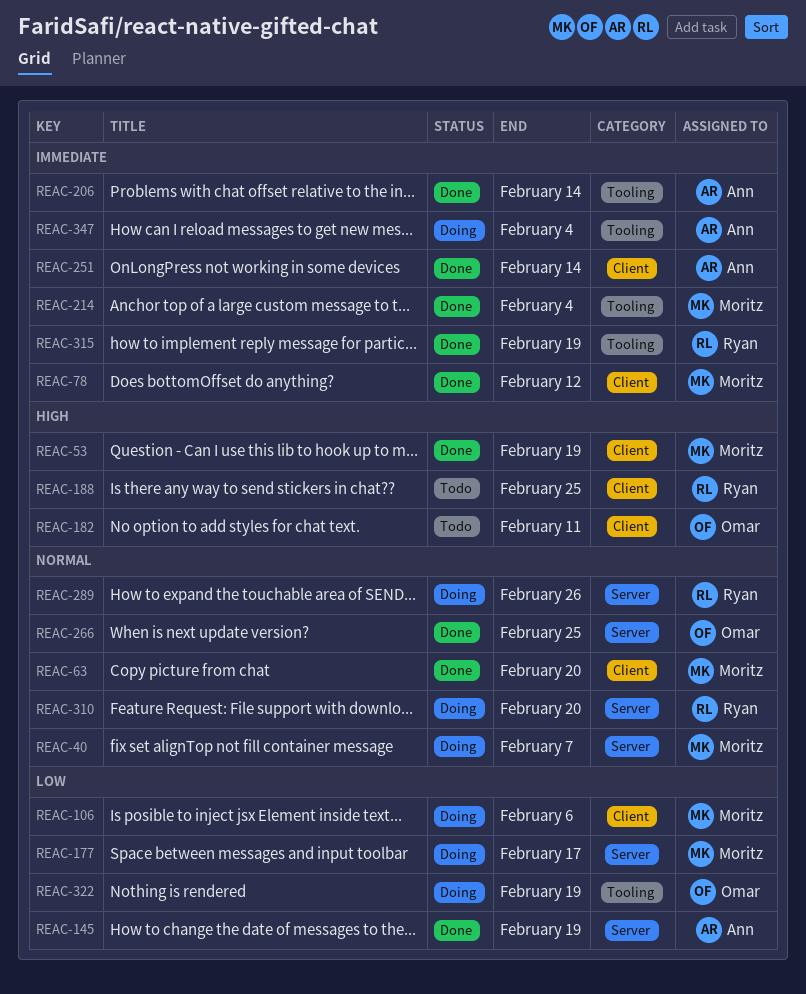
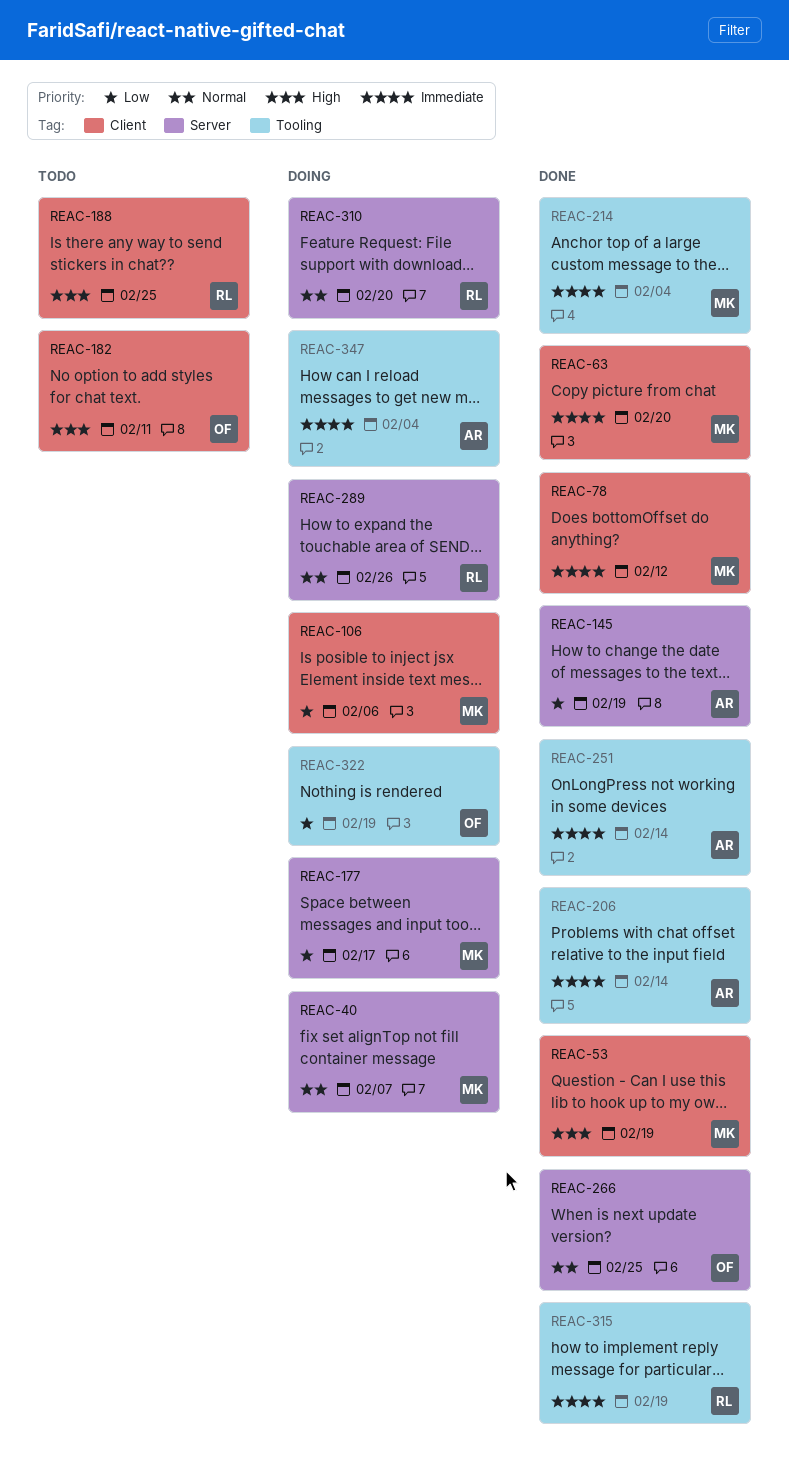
REAC-63, priority: Normal -> Immediate
REAC-251, label: Client -> Tooling

